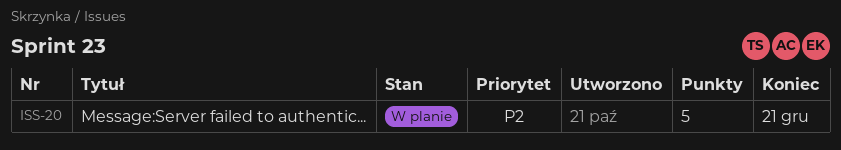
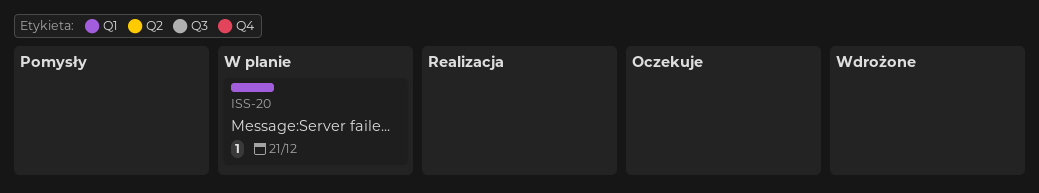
ISS-20, estimate: 5 -> 1

